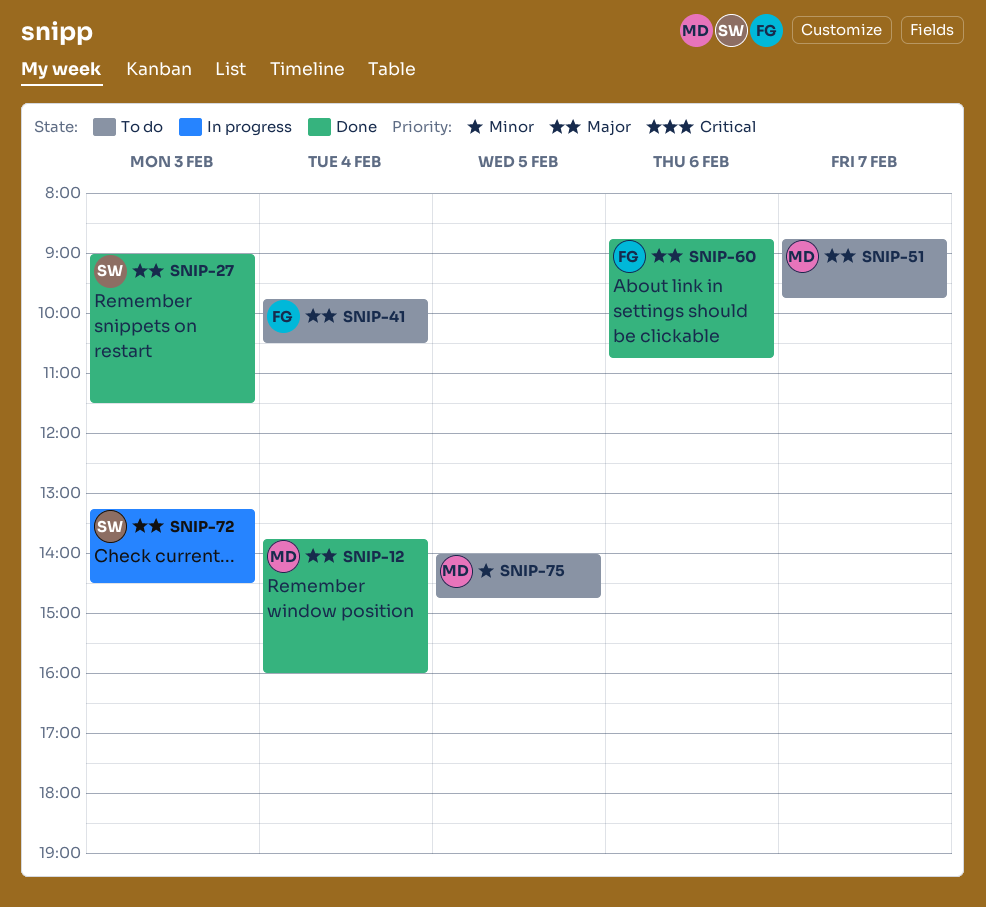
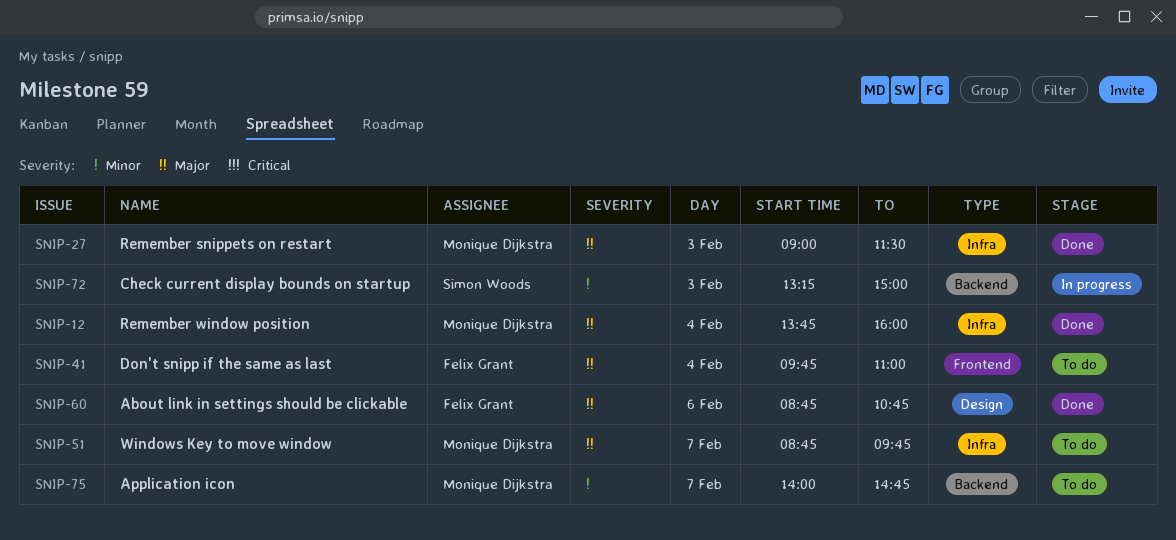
SNIP-27, owner: Simon Woods -> Monique Dijkstra
SNIP-41, ends: 10:30 -> 11:00
SNIP-72, priority: Major -> Minor
SNIP-72, ends: 14:30 -> 15:00
SNIP-75, day: Feb 5 -> Feb 7

